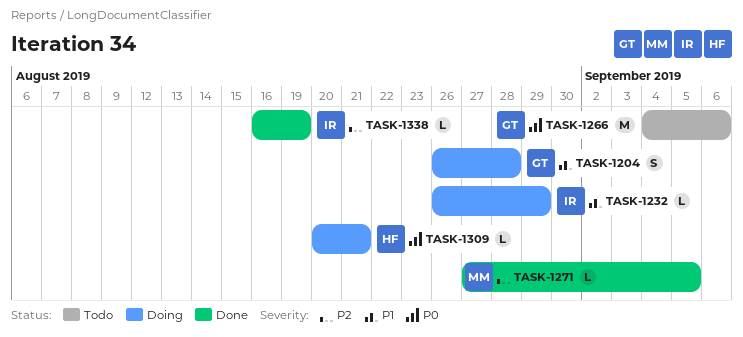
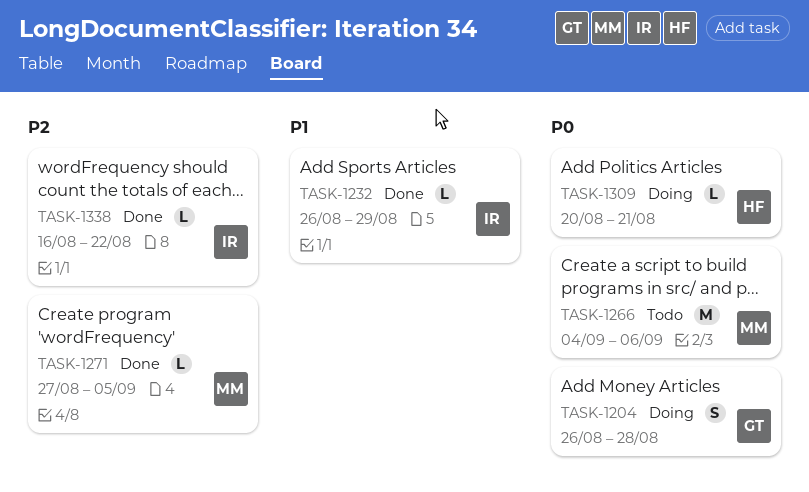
TASK-1204, priority: P1 -> P0
TASK-1232, status: Doing -> Done
TASK-1266, owner: GT -> MM
TASK-1338, due: Aug 19 -> Aug 22

